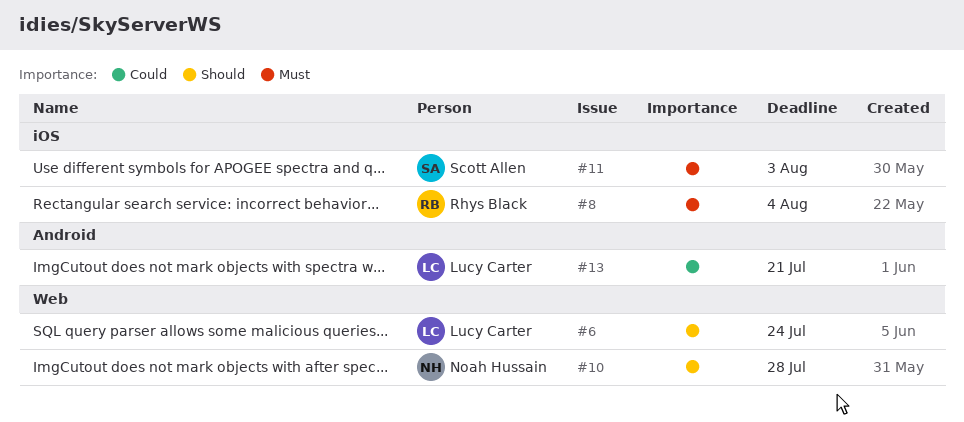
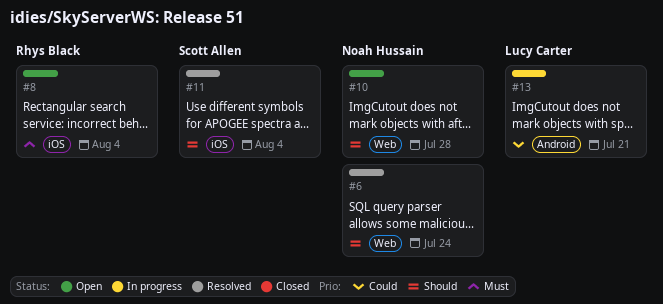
#6, owner: Lucy Carter -> Noah Hussain
#11, priority: Must -> Should
#11, due: Aug 3 -> Aug 4

